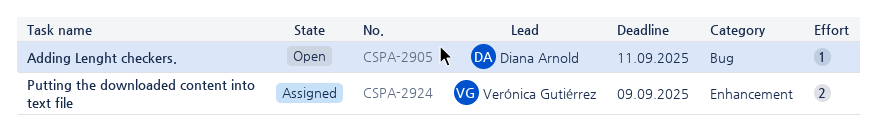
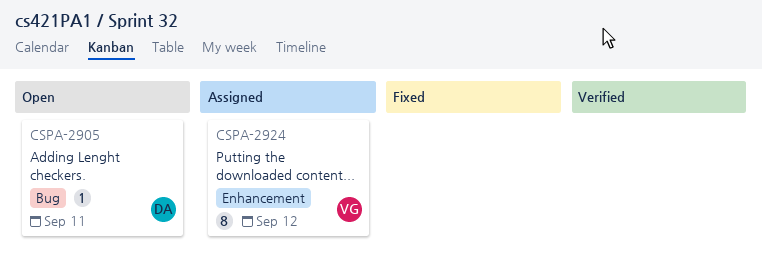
CSPA-2924, estimate: 2 -> 8
CSPA-2924, due: Sep 9 -> Sep 12

